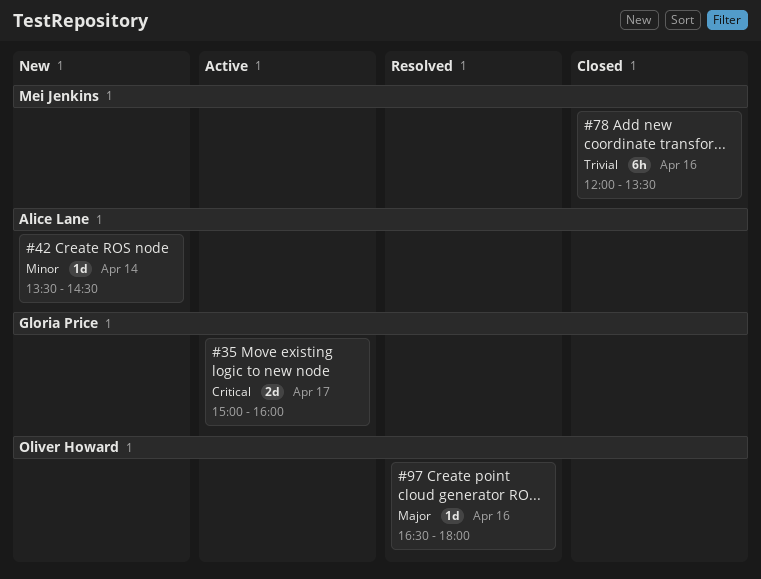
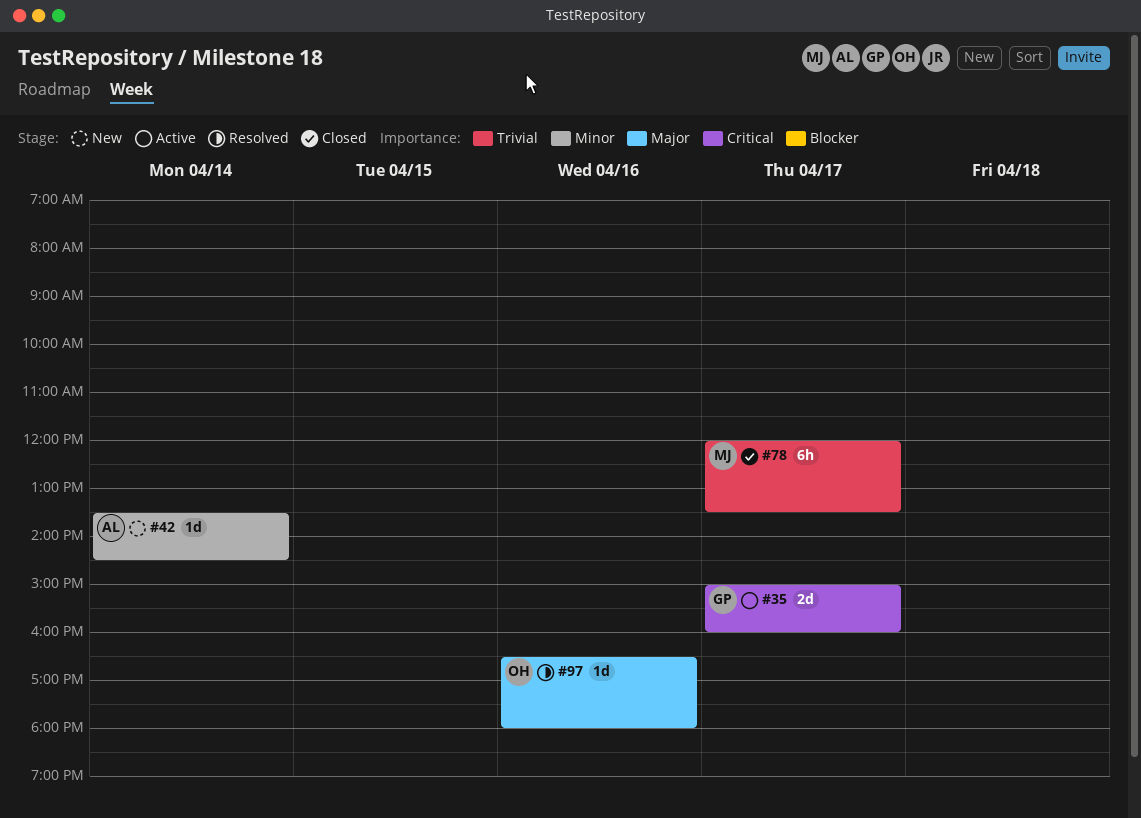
#78, day: Apr 16 -> Apr 17

